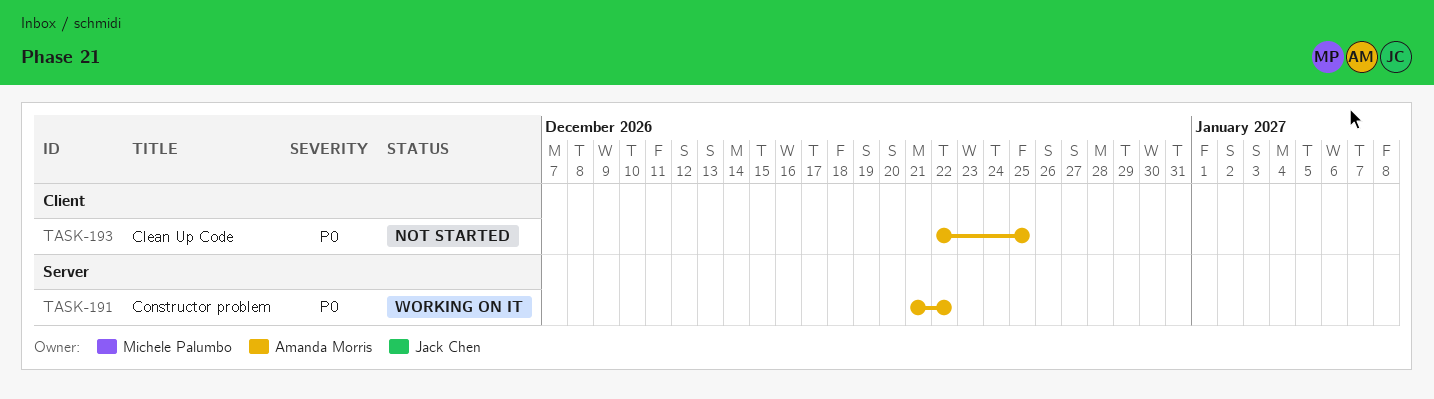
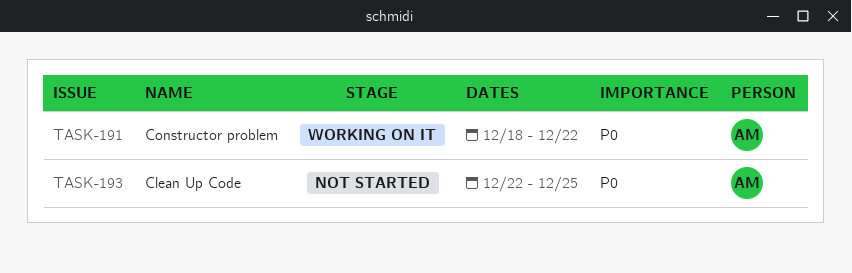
TASK-191, start: Dec 21 -> Dec 18

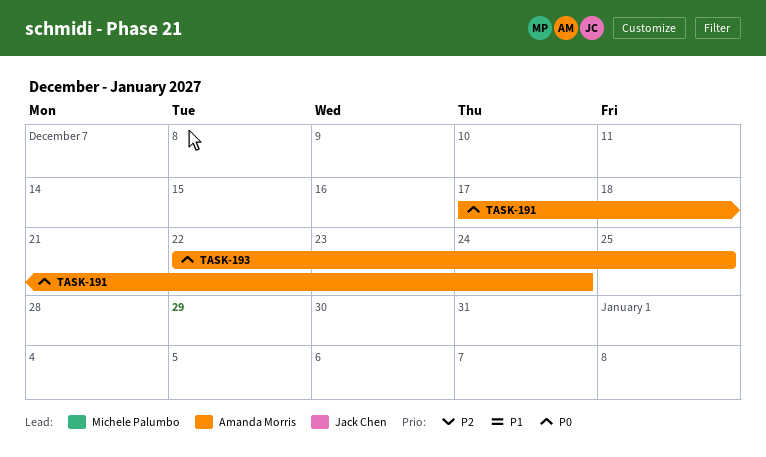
TASK-191, start: Dec 18 -> Dec 17
TASK-191, due: Dec 22 -> Dec 24

